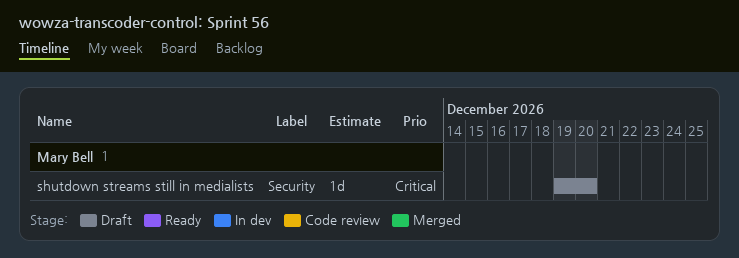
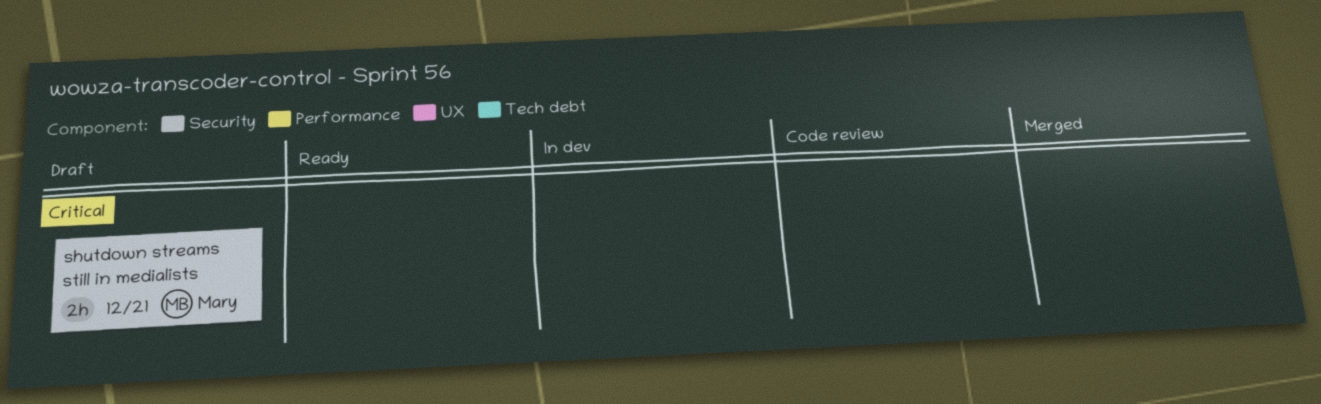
shutdown streams still in medialists, estimate: 1d -> 2h
shutdown streams still in medialists, due: Dec 20 -> Dec 21

